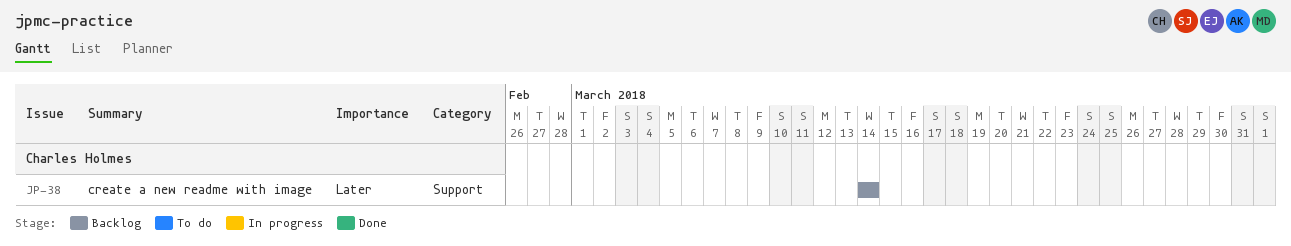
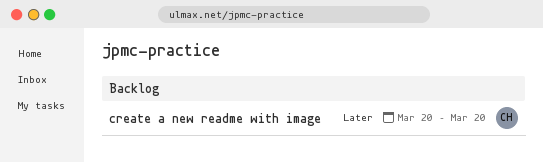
create a new readme with image, start: Mar 14 -> Mar 20
create a new readme with image, due: Mar 14 -> Mar 20

